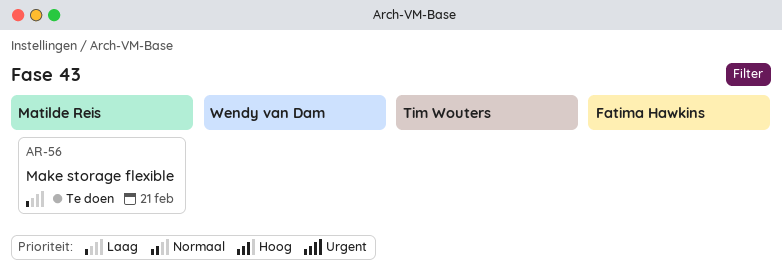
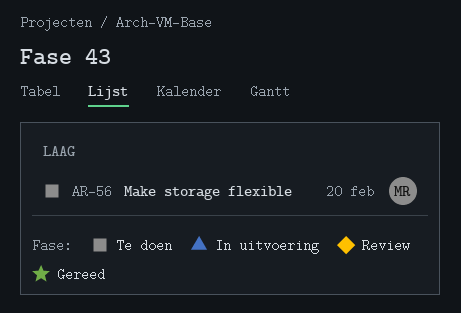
AR-56, due: Feb 21 -> Feb 20

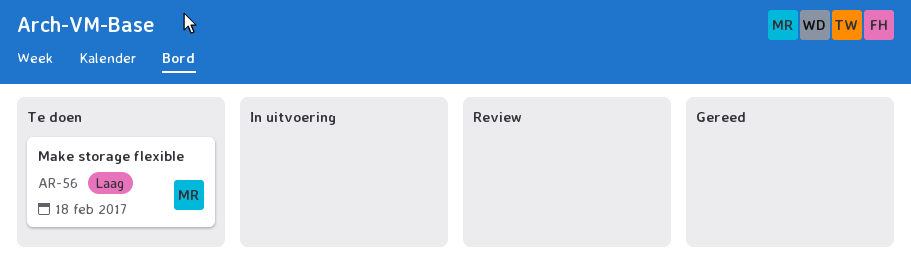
AR-56, due: Feb 20 -> Feb 18

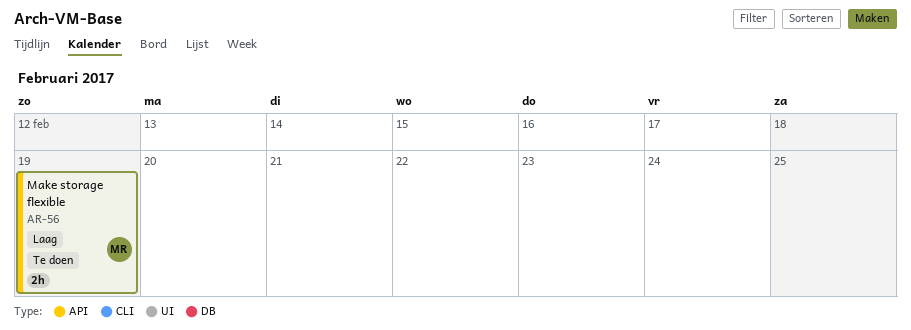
AR-56, due: Feb 18 -> Feb 19

